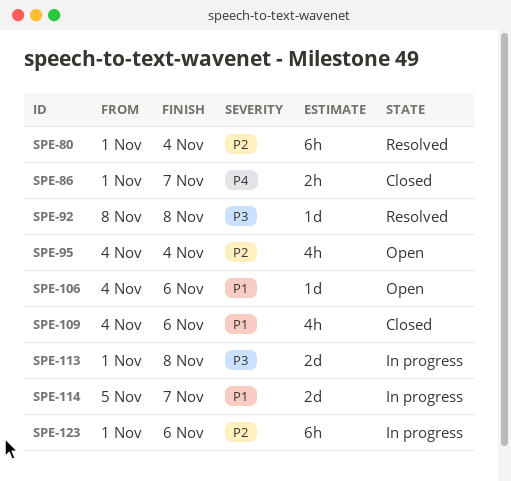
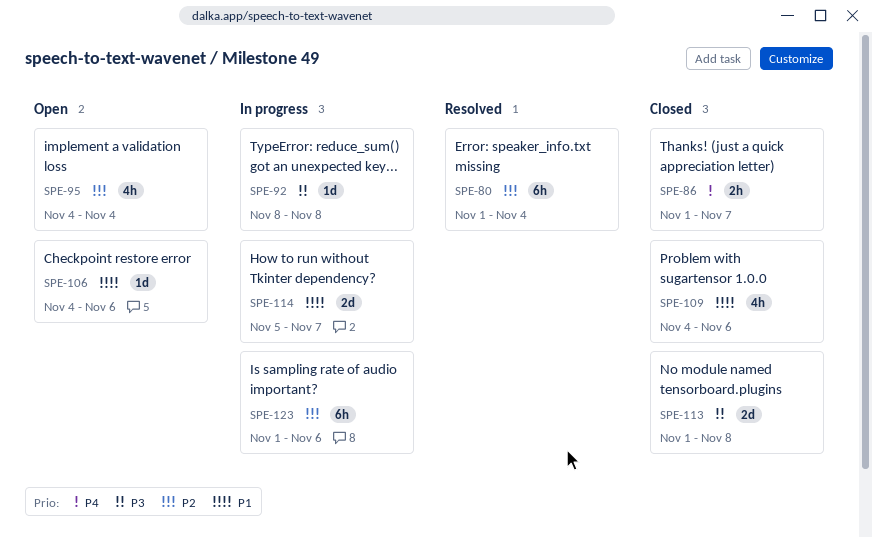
SPE-92, status: Resolved -> In progress
SPE-113, status: In progress -> Closed

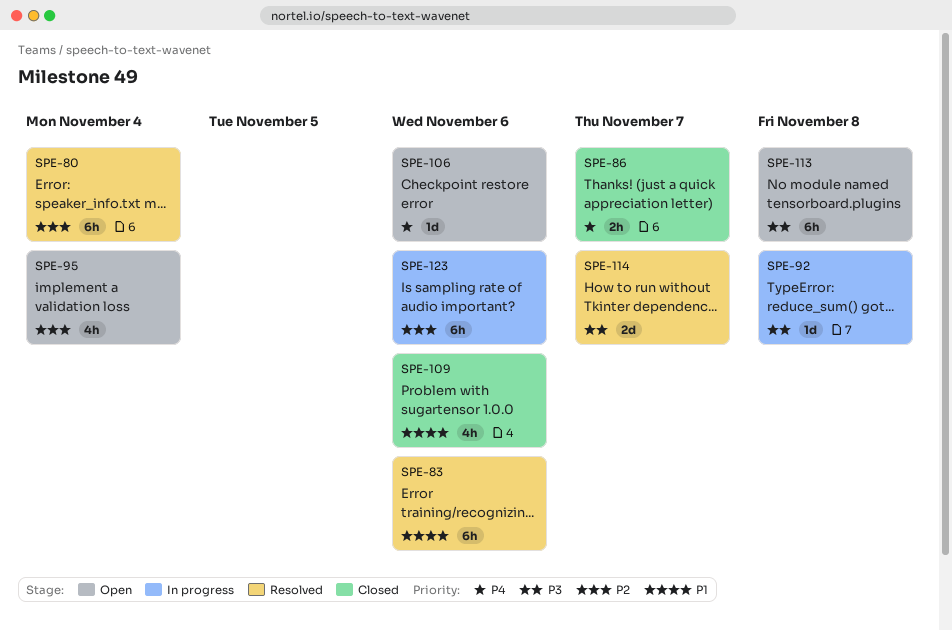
SPE-83: none -> present
SPE-106, priority: P1 -> P4
SPE-113, status: Closed -> Open
SPE-113, estimate: 2d -> 6h
SPE-114, status: In progress -> Resolved
SPE-114, priority: P1 -> P3

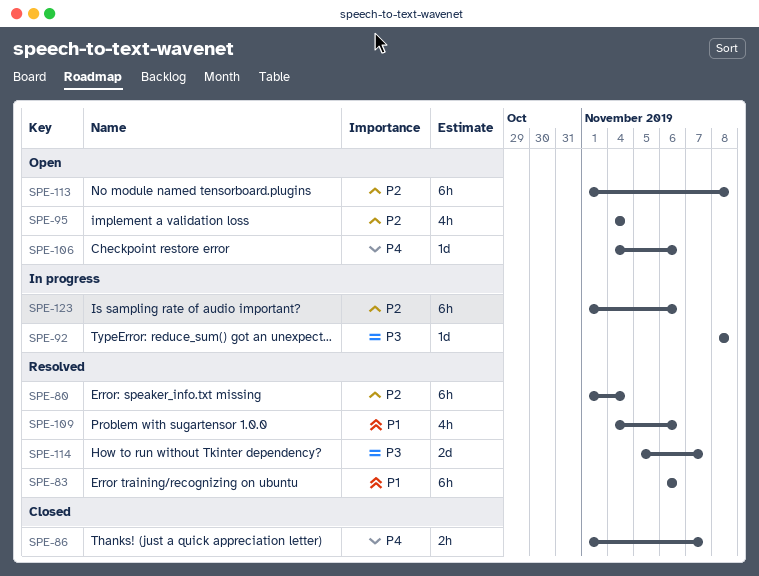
SPE-109, status: Closed -> Resolved
SPE-113, priority: P3 -> P2

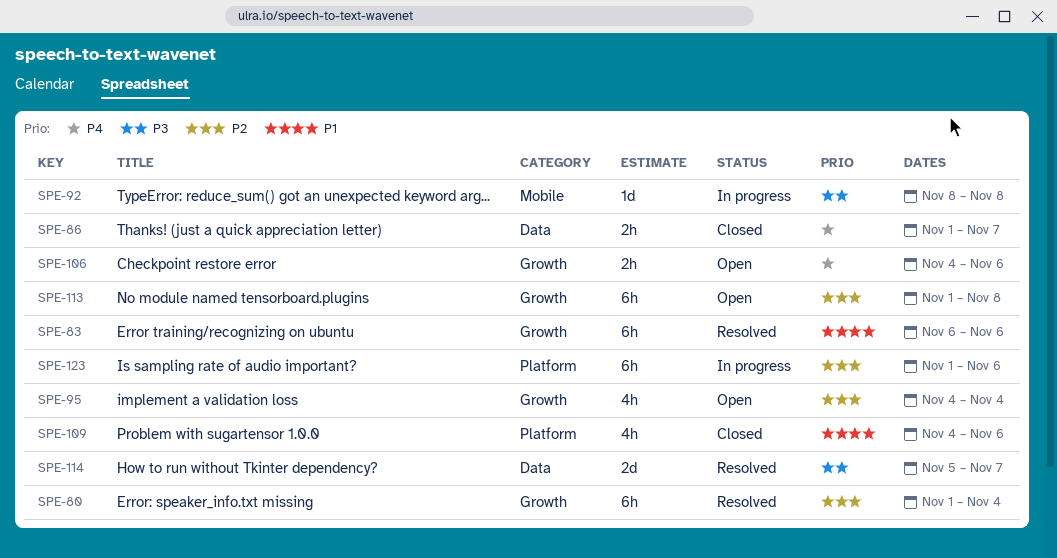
SPE-106, estimate: 1d -> 2h
SPE-109, status: Resolved -> Closed

